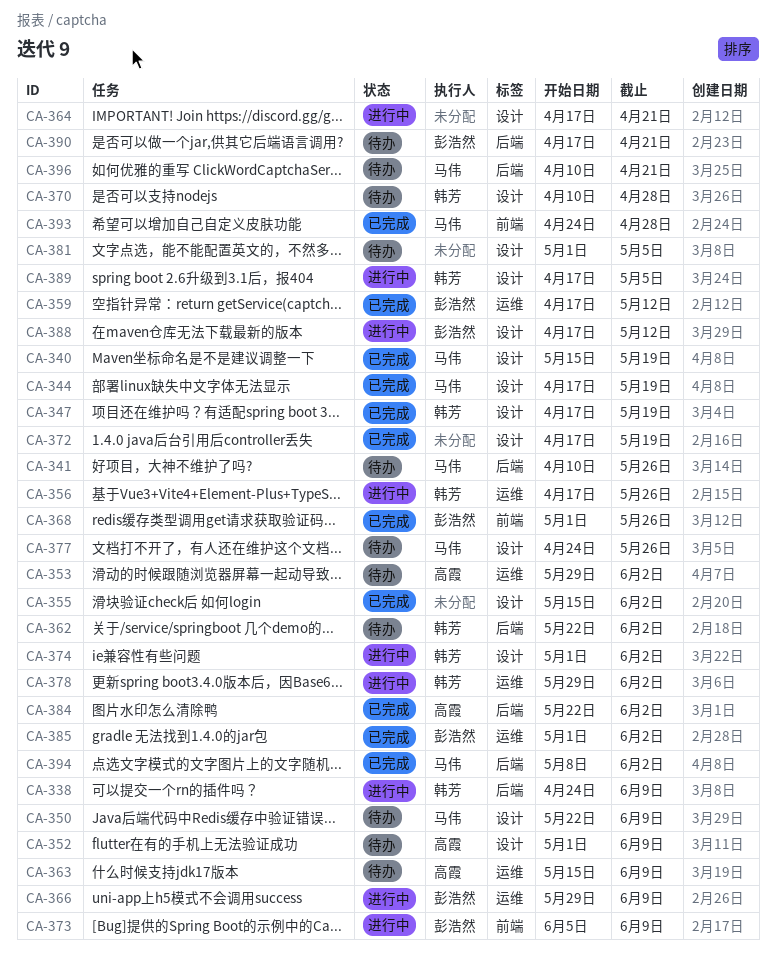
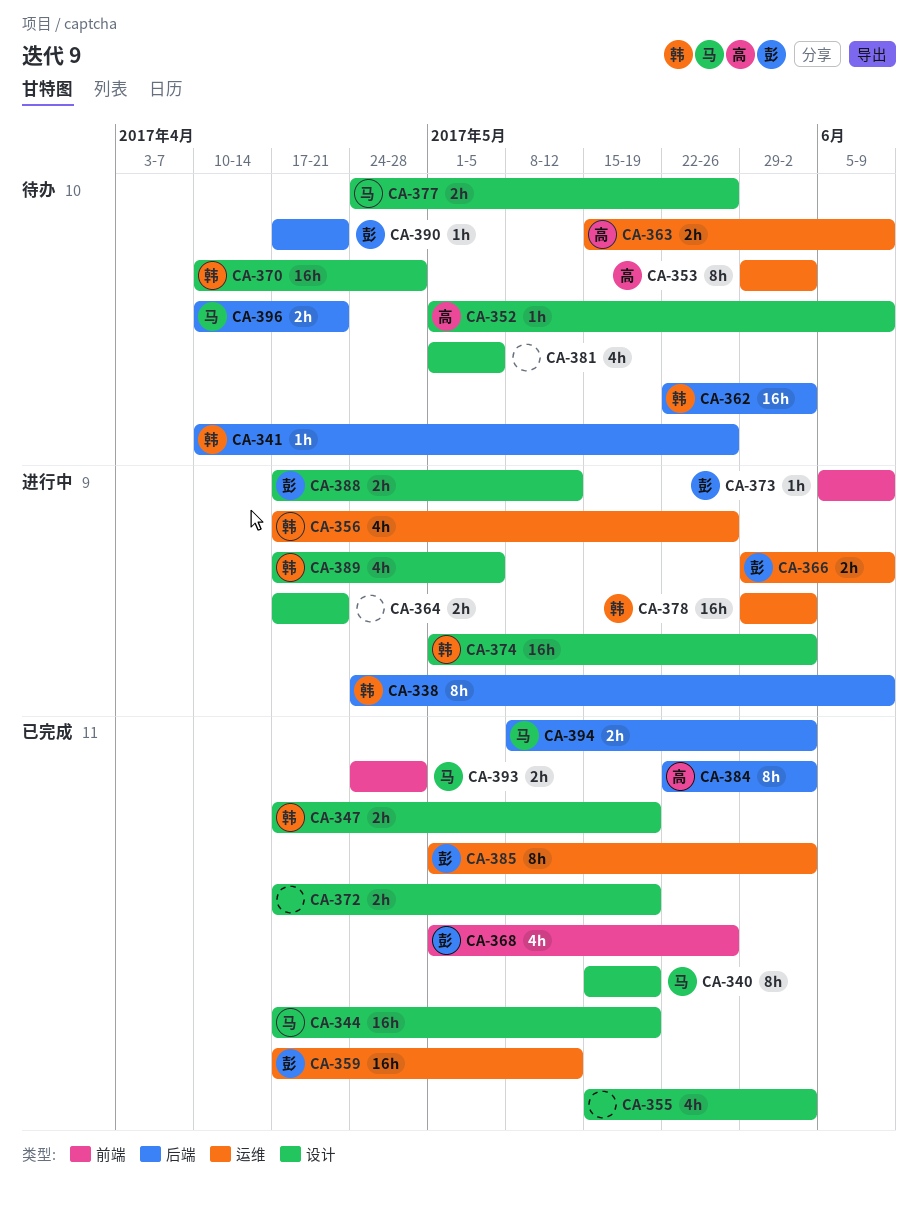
CA-341, owner: 马伟 -> 韩芳
CA-350: present -> none

